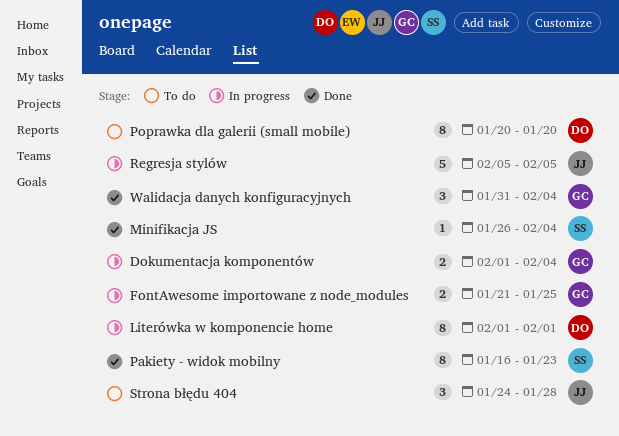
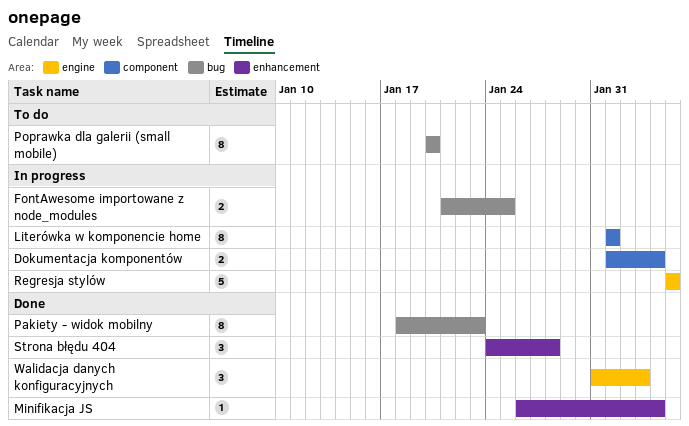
Pakiety - widok mobilny, start: Jan 16 -> Jan 18
Strona błędu 404, status: To do -> Done
Walidacja danych konfiguracyjnych, due: Feb 4 -> Feb 3

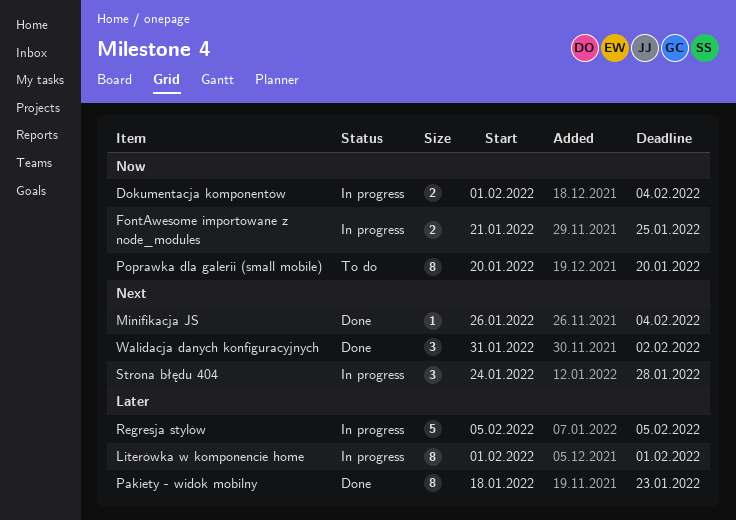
Strona błędu 404, status: Done -> In progress
Walidacja danych konfiguracyjnych, due: Feb 3 -> Feb 2

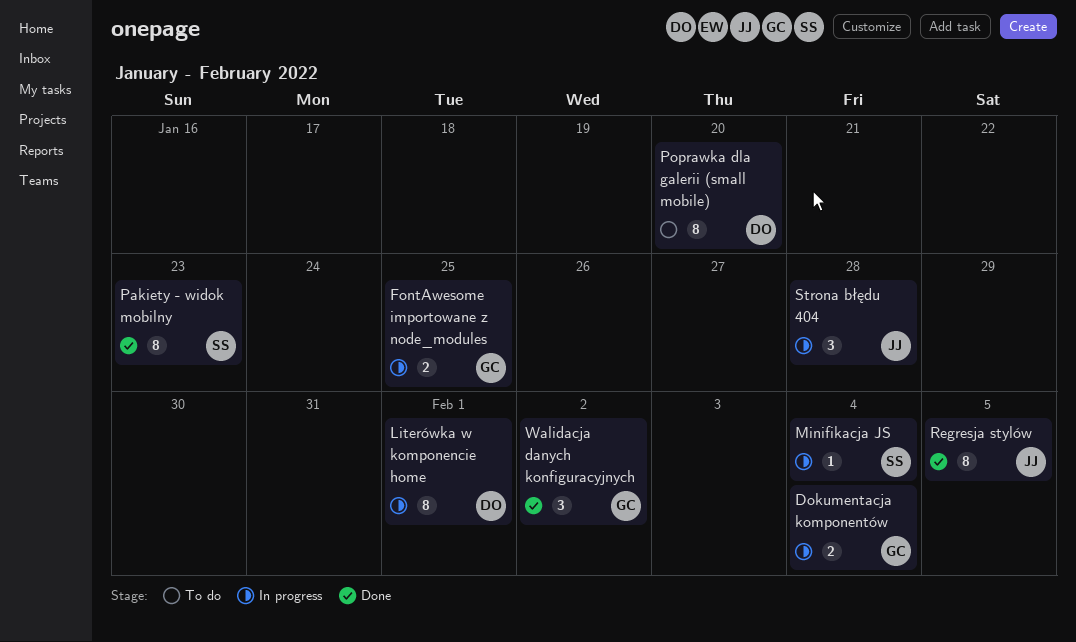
Minifikacja JS, status: Done -> In progress
Regresja stylów, status: In progress -> Done
Regresja stylów, estimate: 5 -> 8

